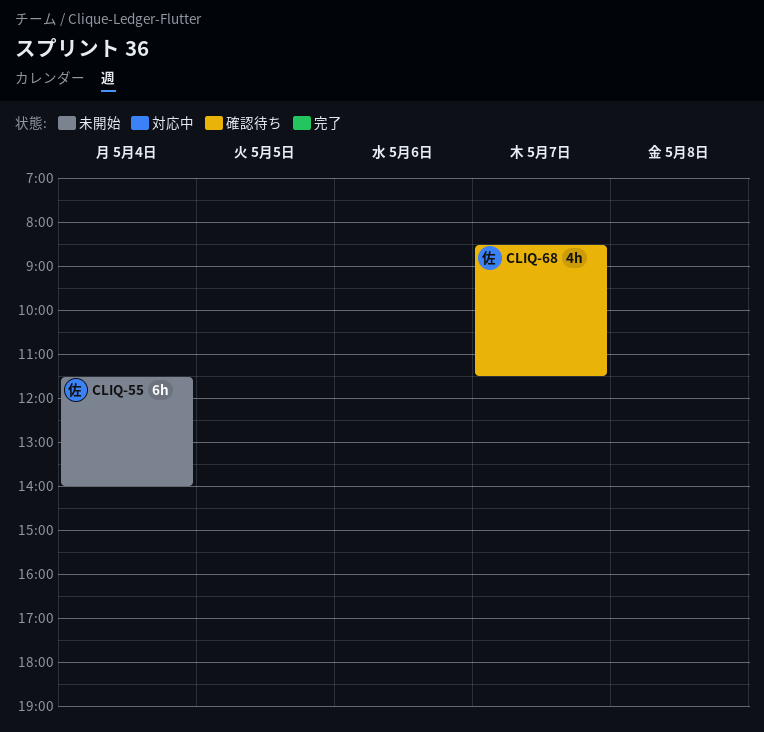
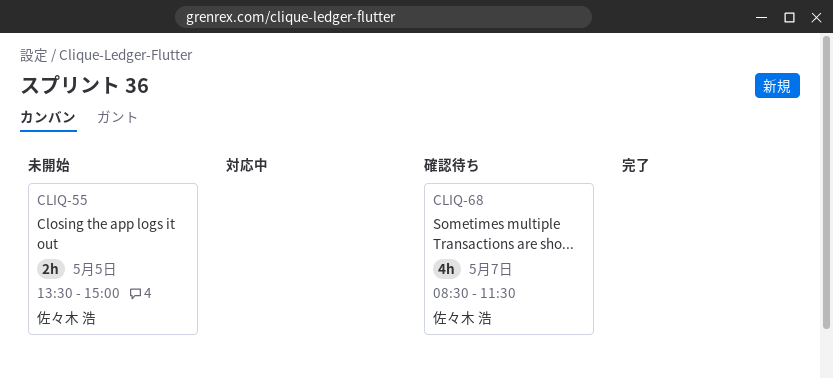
CLIQ-55, estimate: 6h -> 2h
CLIQ-55, day: May 4 -> May 5
CLIQ-55, begins: 11:30 -> 13:30
CLIQ-55, ends: 14:00 -> 15:00

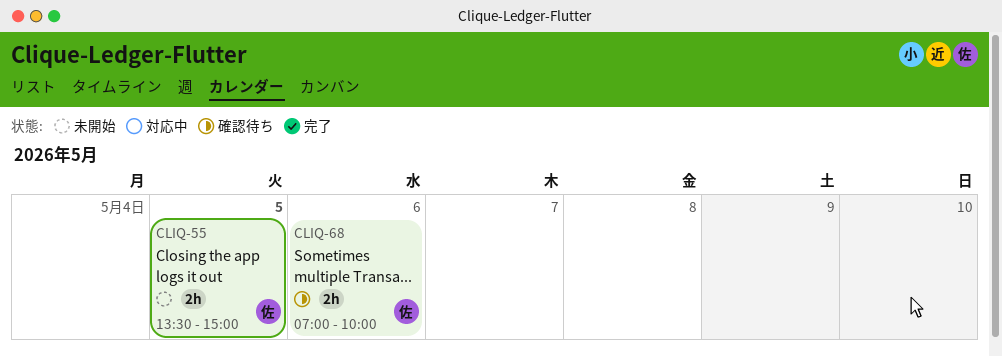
CLIQ-68, estimate: 4h -> 2h
CLIQ-68, day: May 7 -> May 6
CLIQ-68, begins: 08:30 -> 07:00
CLIQ-68, ends: 11:30 -> 10:00

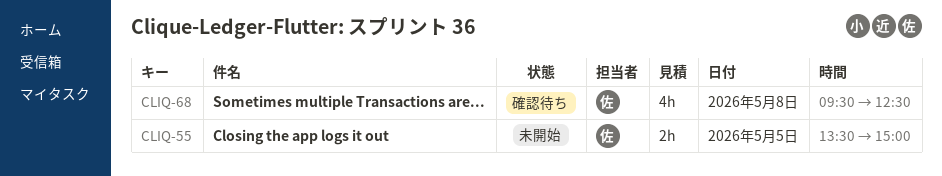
CLIQ-68, estimate: 2h -> 4h
CLIQ-68, day: May 6 -> May 8
CLIQ-68, begins: 07:00 -> 09:30
CLIQ-68, ends: 10:00 -> 12:30

